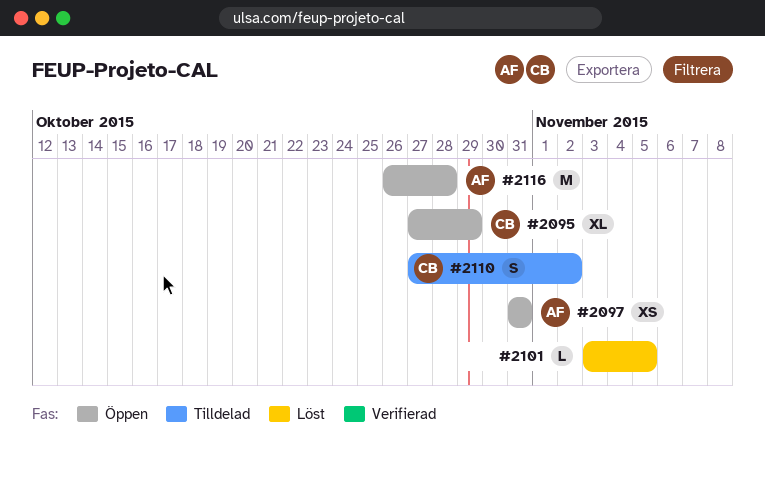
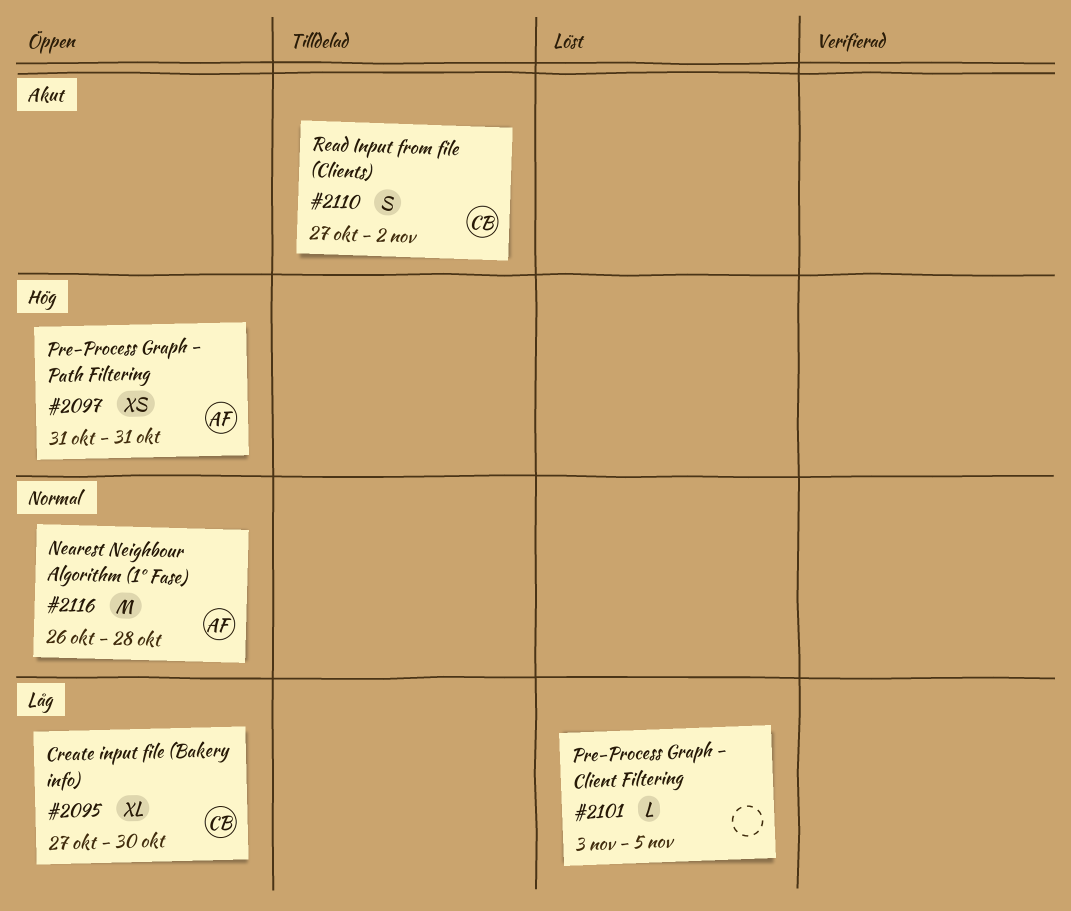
#2095, due: Oct 29 -> Oct 30

